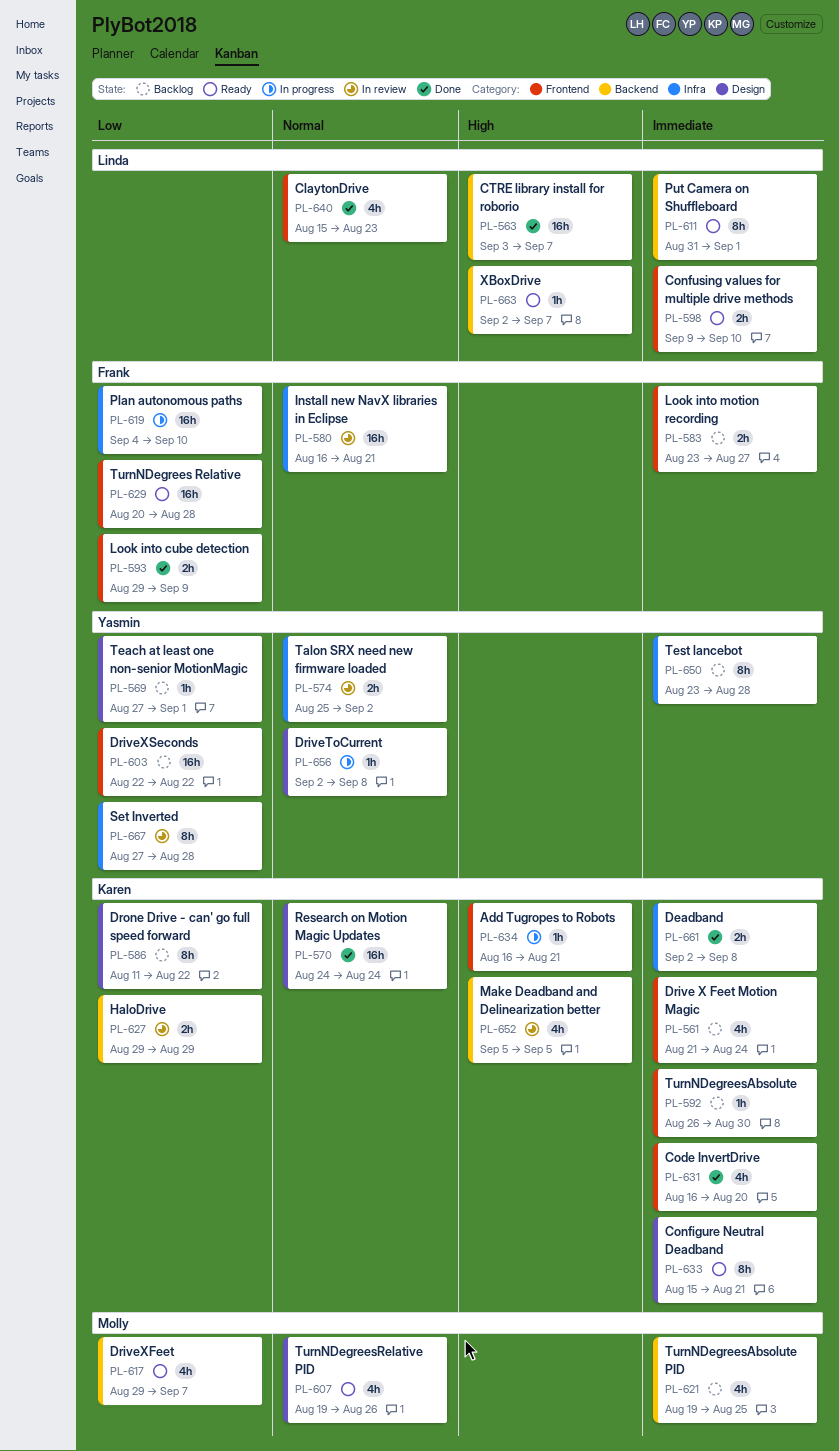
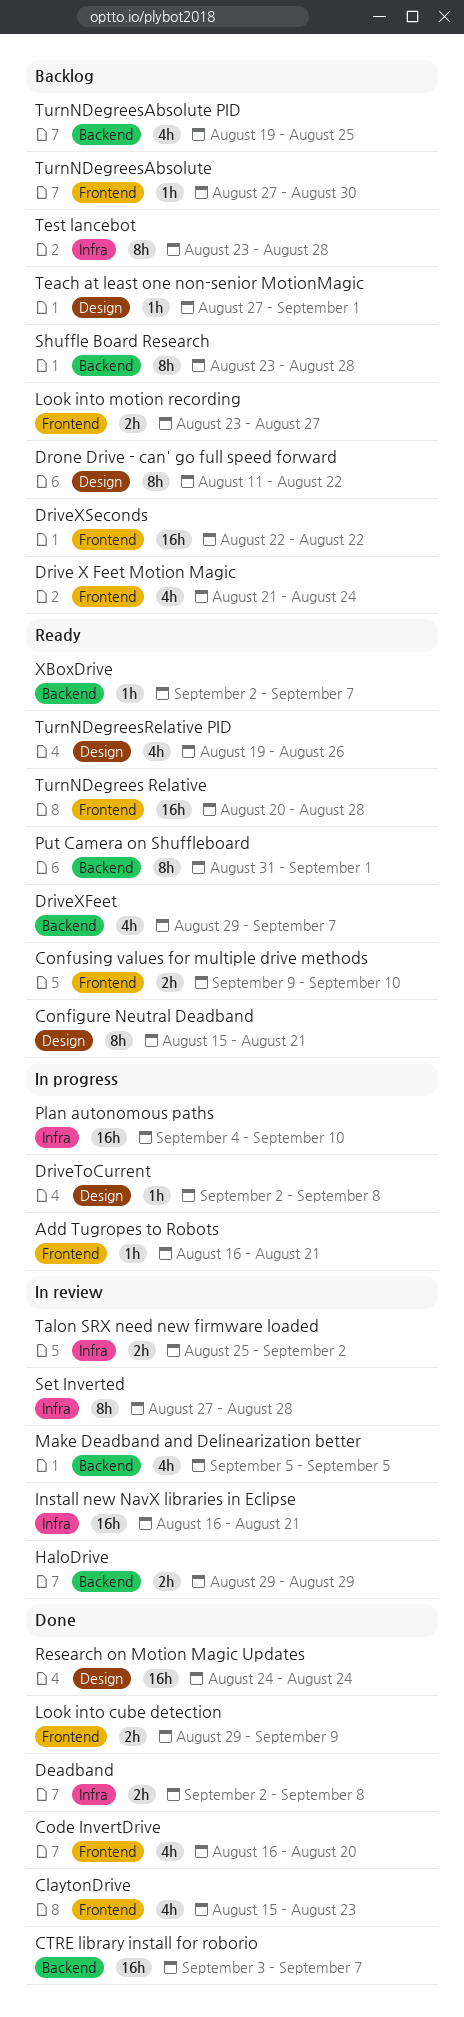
Shuffle Board Research: none -> present
TurnNDegreesAbsolute, start: Aug 26 -> Aug 27

